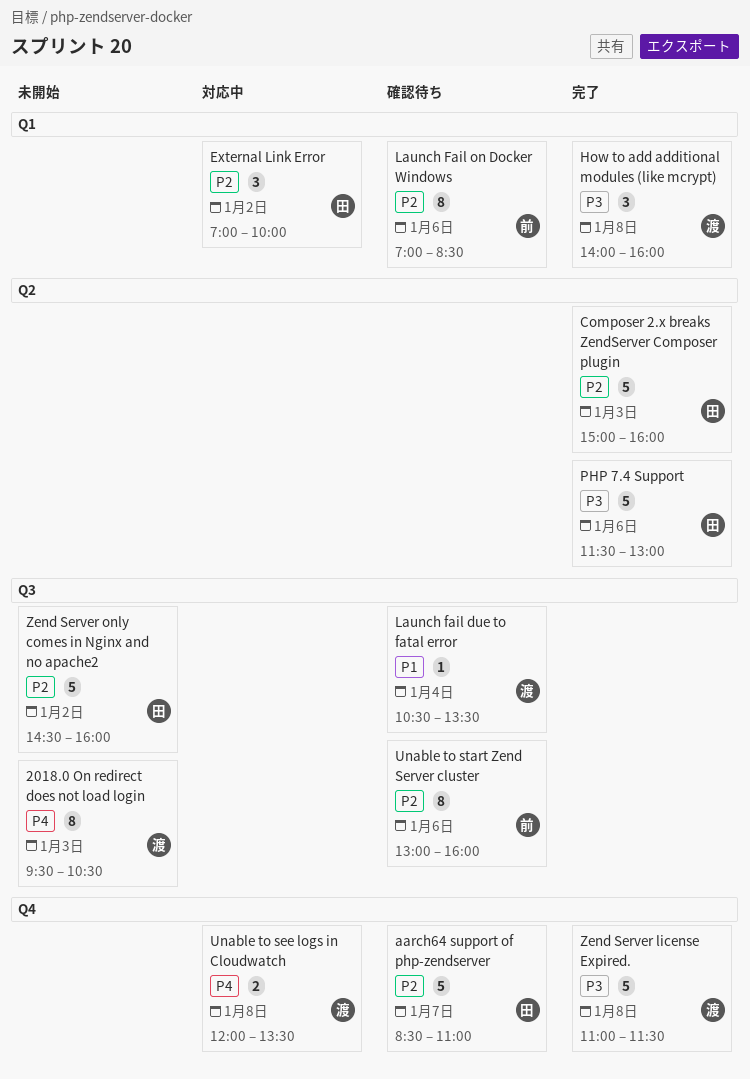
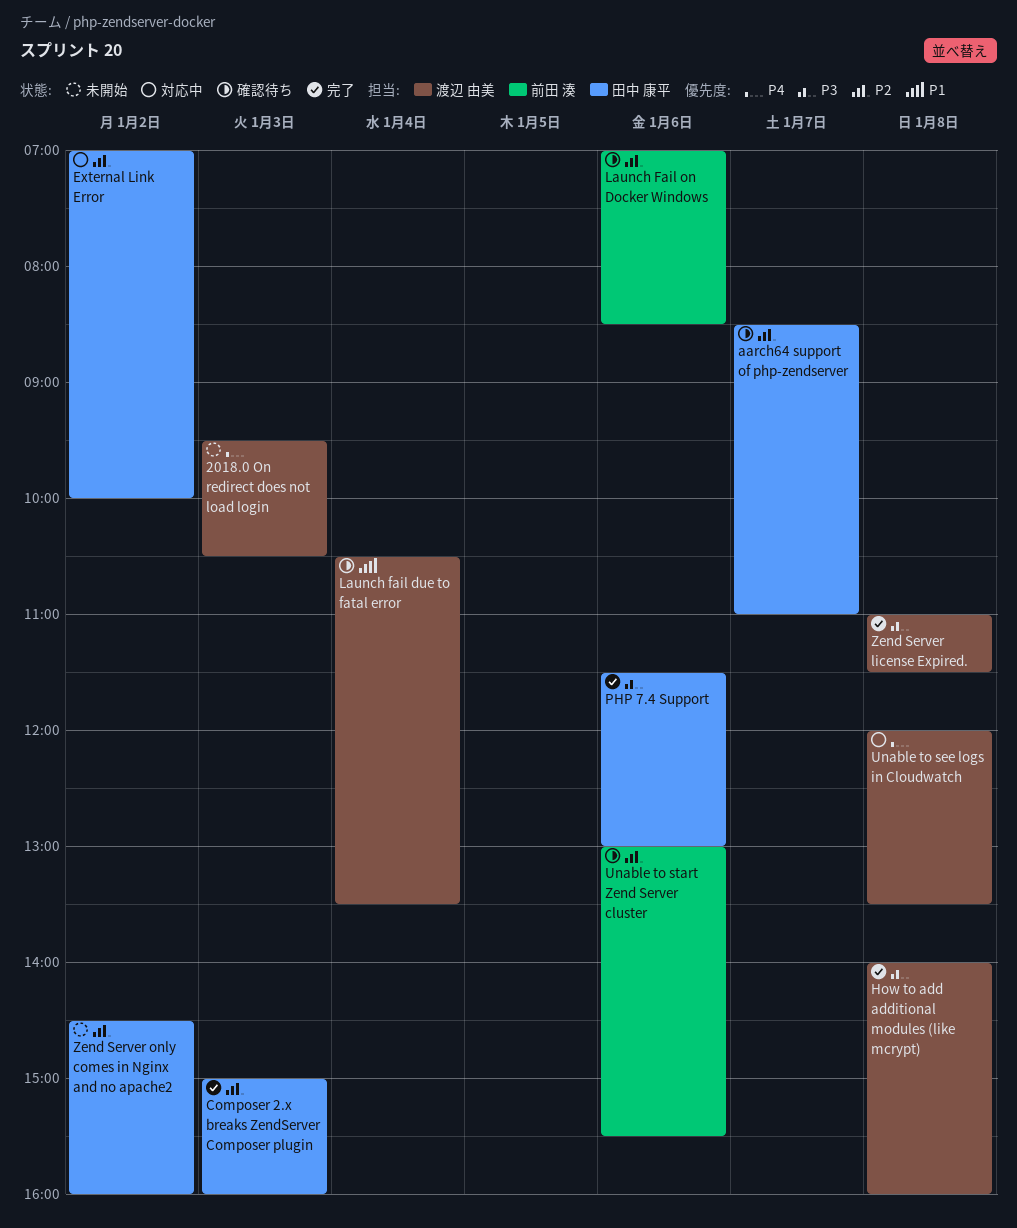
Unable to start Zend Server cluster, ends: 16:00 -> 15:30

